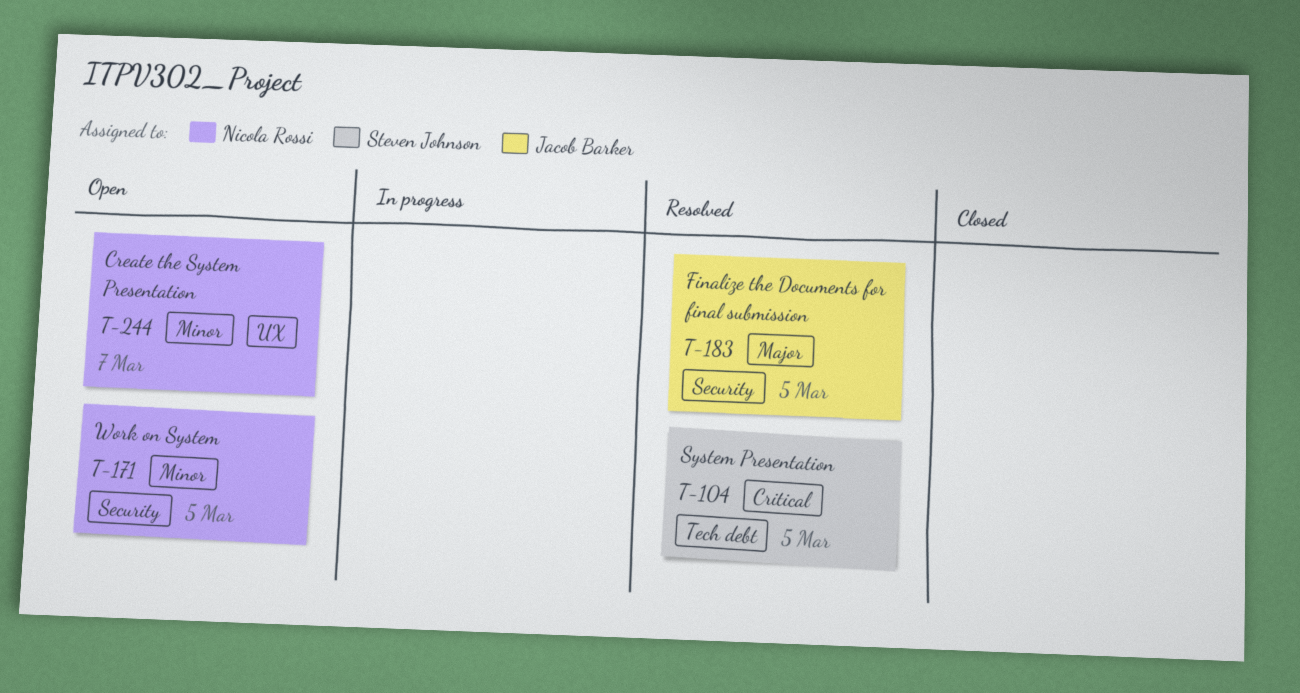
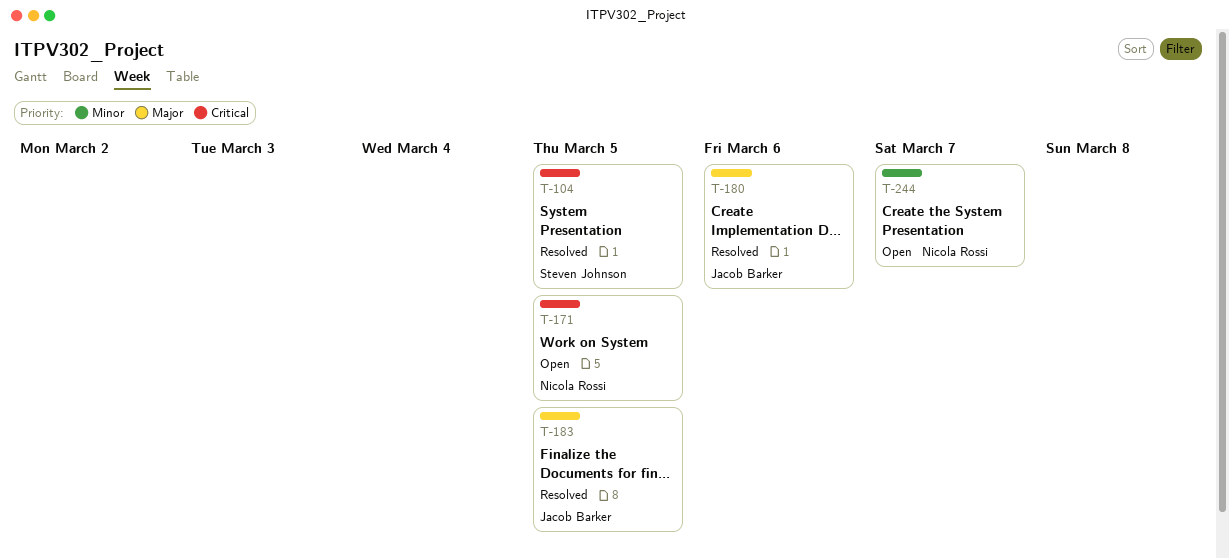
T-171, priority: Minor -> Critical
T-180: none -> present

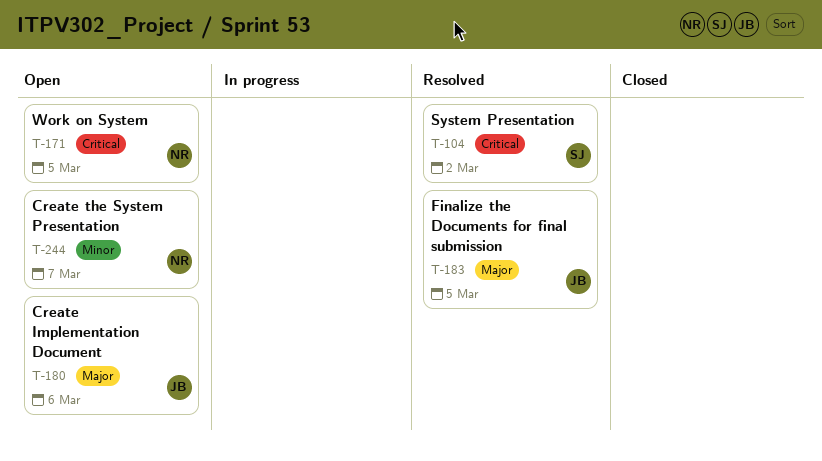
T-104, due: Mar 5 -> Mar 2
T-180, status: Resolved -> Open

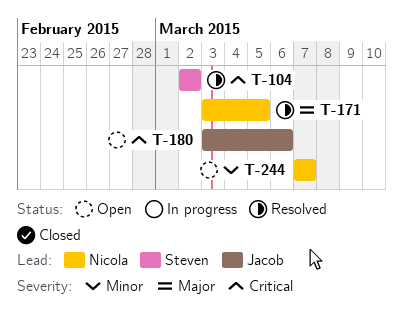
T-171, status: Open -> Resolved
T-171, priority: Critical -> Major
T-180, priority: Major -> Critical
T-183: present -> none

